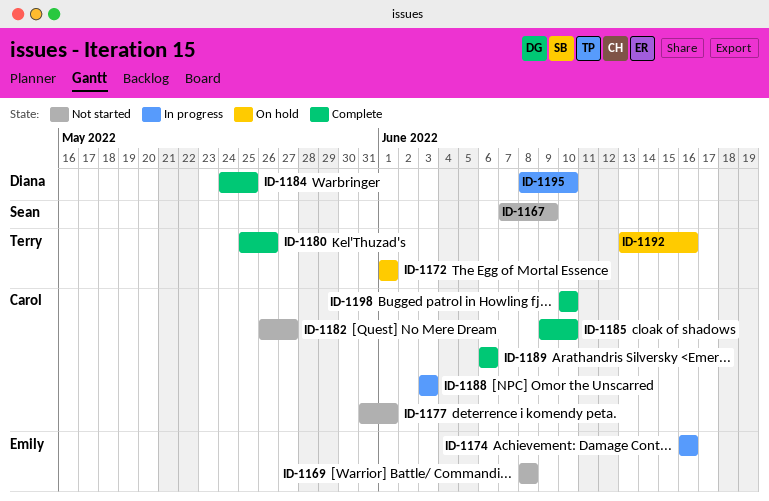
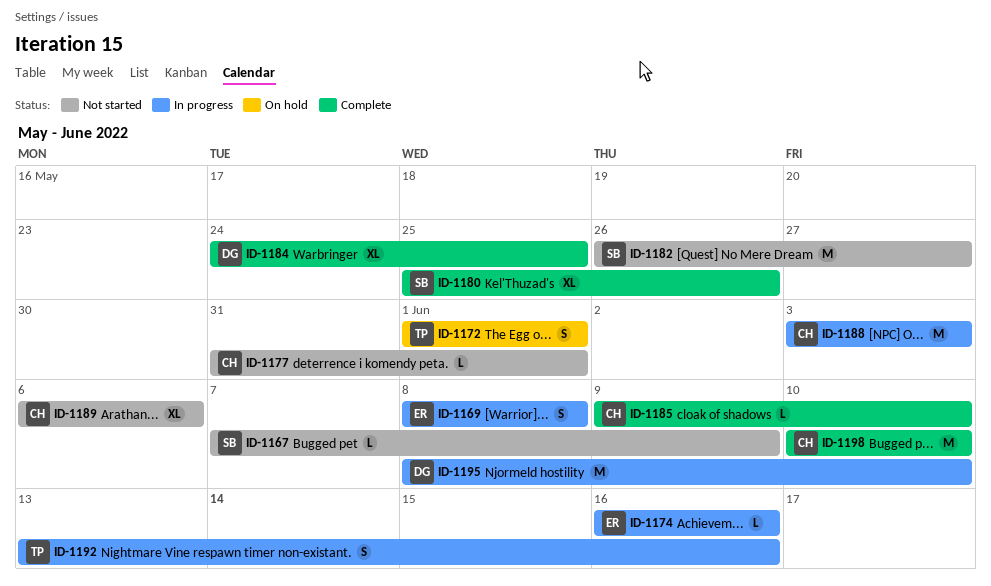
ID-1169, status: Not started -> In progress
ID-1180, owner: Terry -> Sean
ID-1182, owner: Carol -> Sean
ID-1189, status: Complete -> Not started
ID-1192, status: On hold -> In progress

